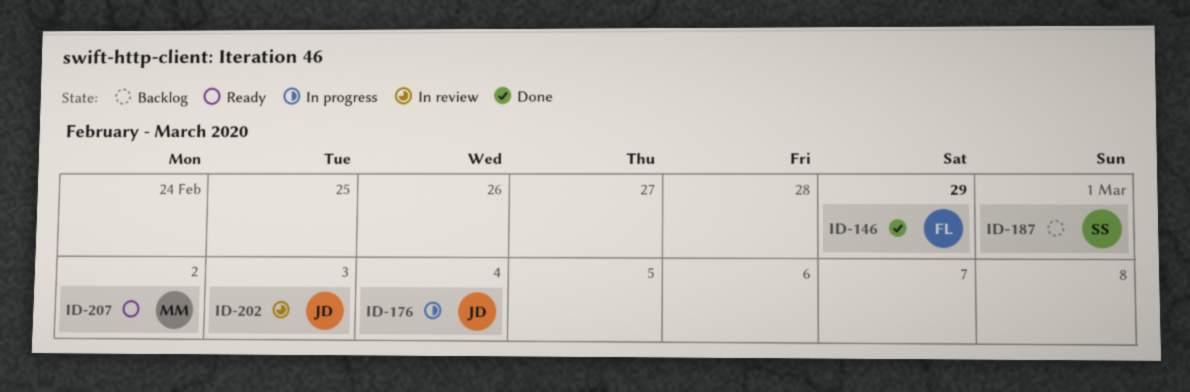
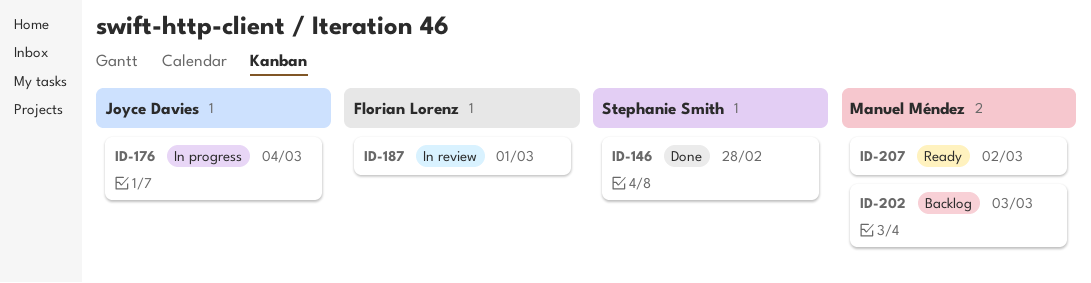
ID-146, owner: Florian Lorenz -> Stephanie Smith
ID-146, due: Feb 29 -> Feb 28
ID-187, status: Backlog -> In review
ID-187, owner: Stephanie Smith -> Florian Lorenz
ID-202, status: In review -> Backlog
ID-202, owner: Joyce Davies -> Manuel Méndez

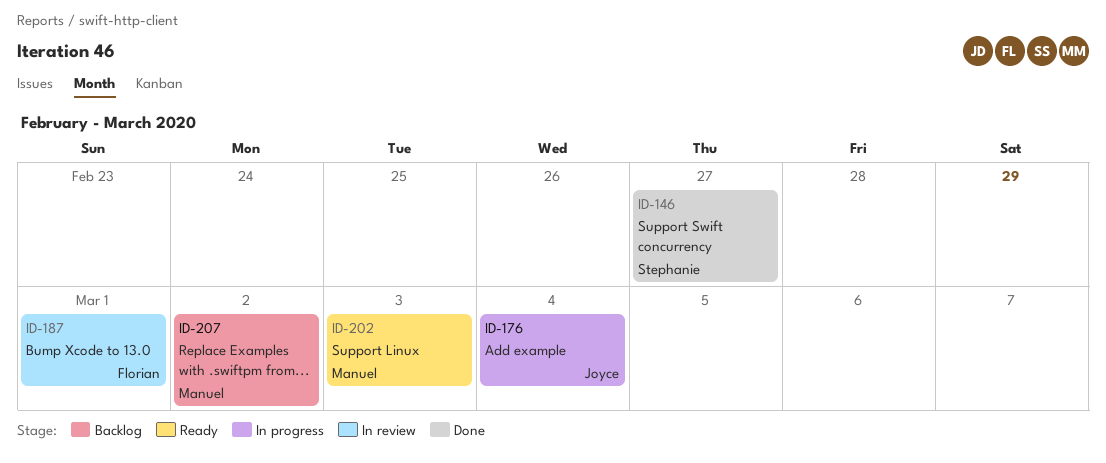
ID-146, due: Feb 28 -> Feb 27
ID-202, status: Backlog -> Ready
ID-207, status: Ready -> Backlog

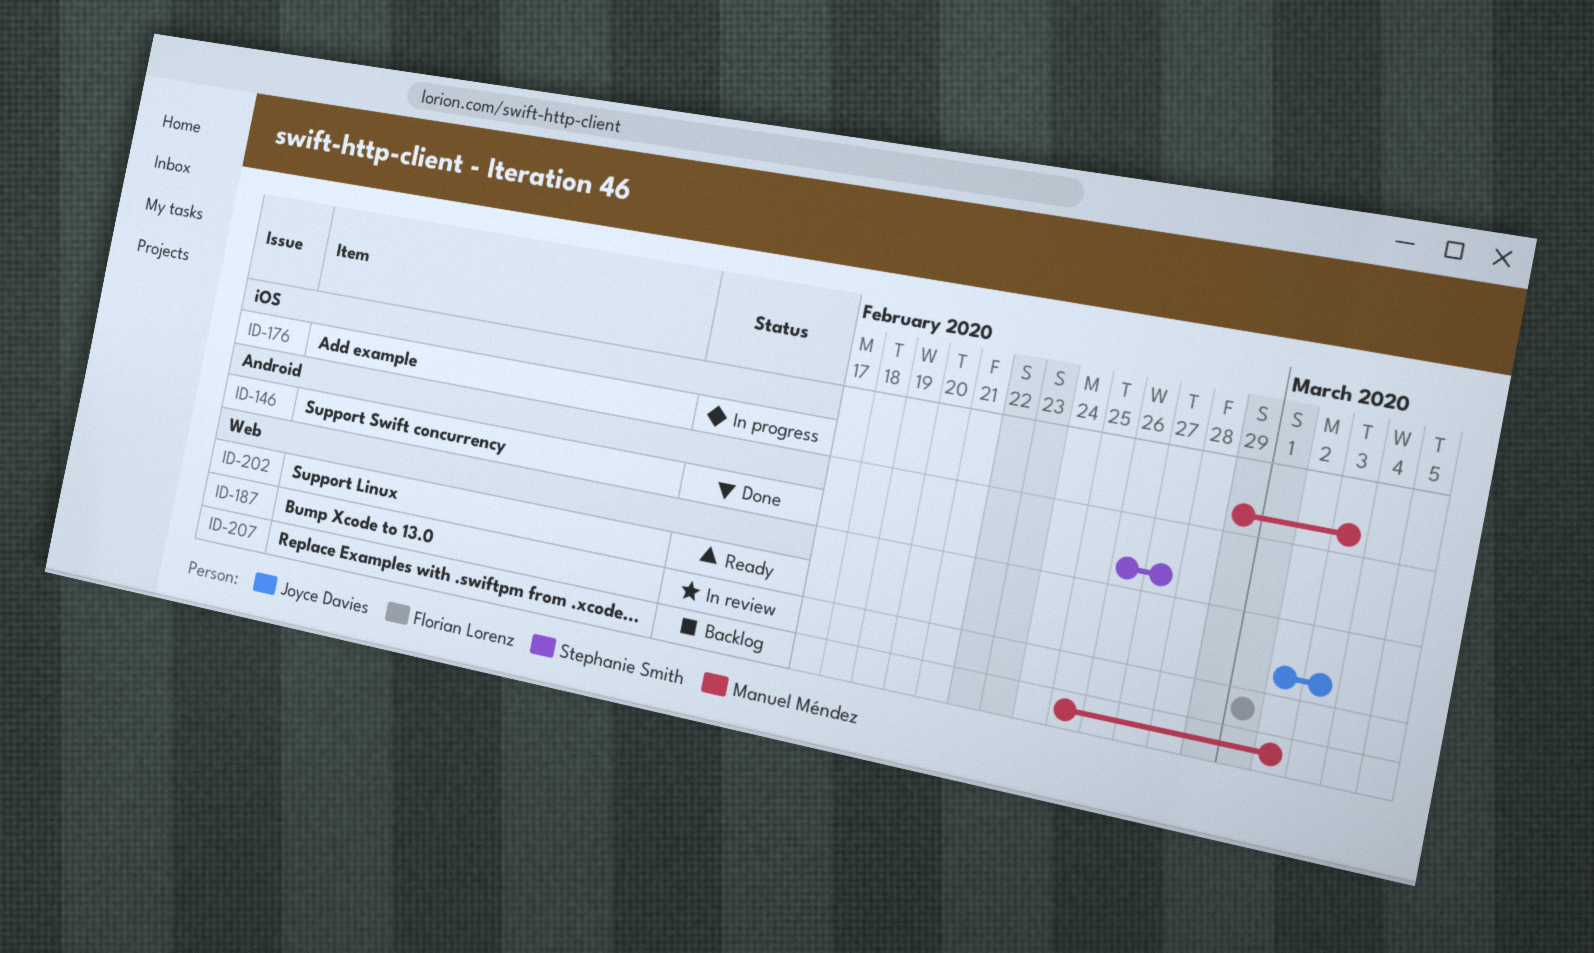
ID-176, owner: Joyce Davies -> Manuel Méndez
ID-176, due: Mar 4 -> Mar 3
ID-202, owner: Manuel Méndez -> Joyce Davies

